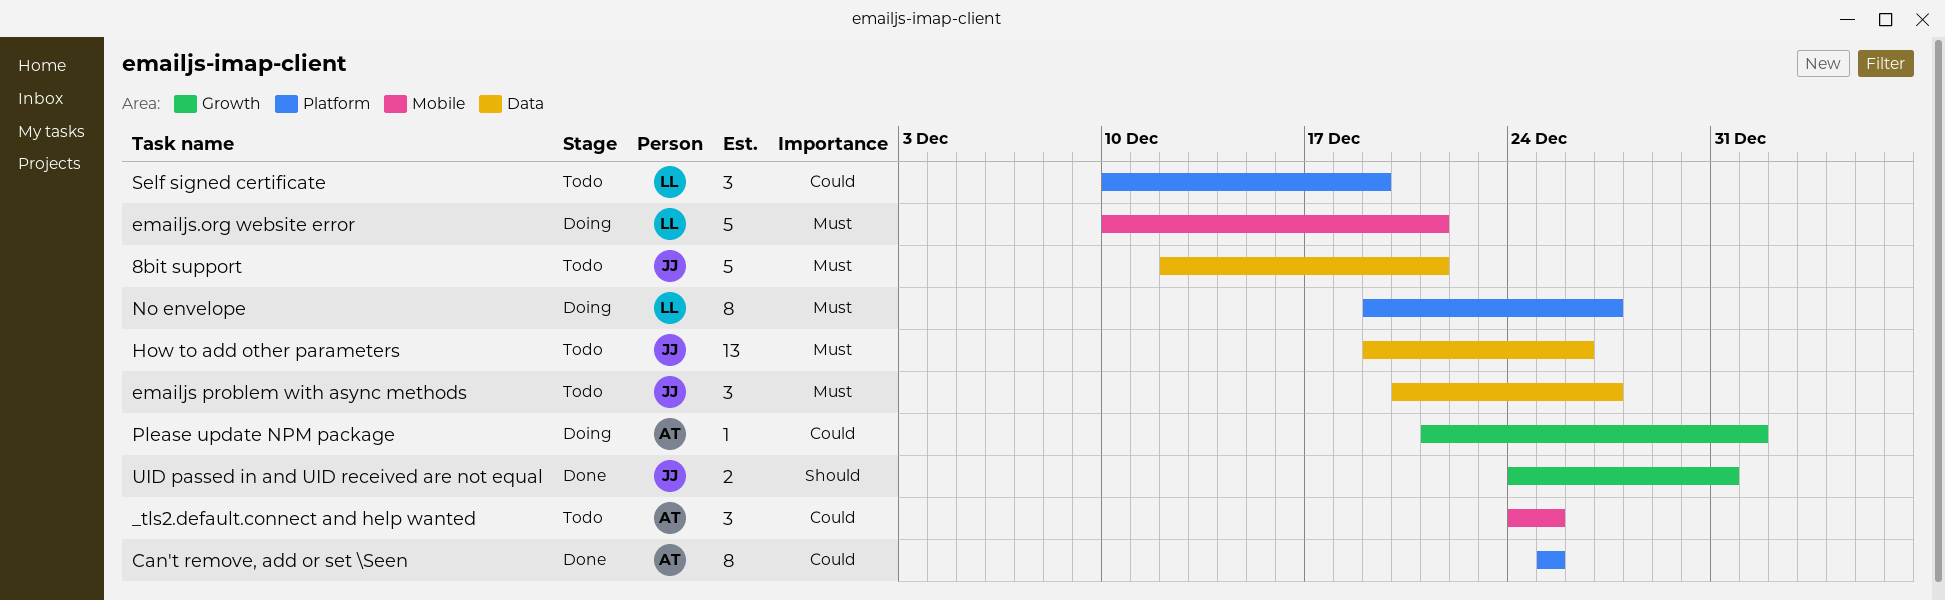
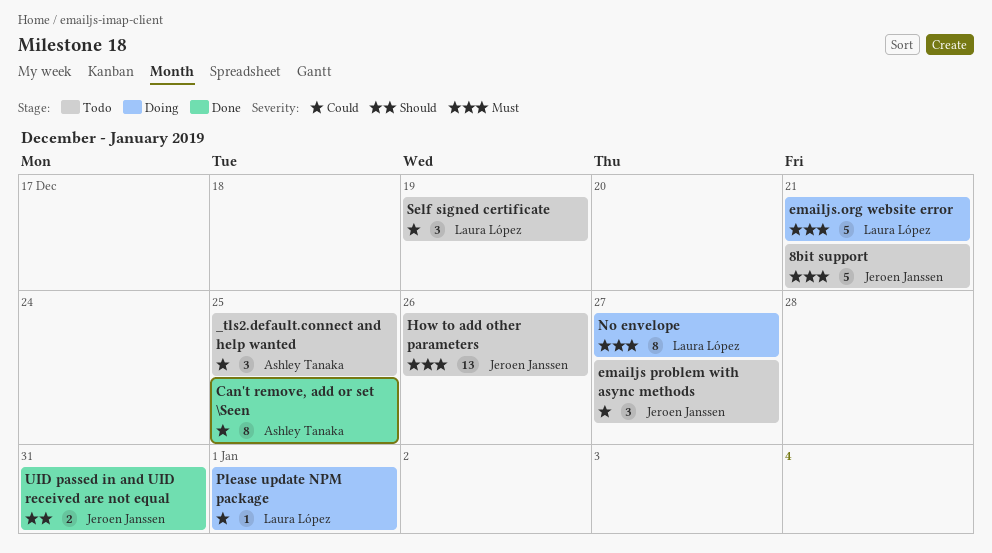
emailjs problem with async methods, priority: Must -> Could
Please update NPM package, owner: Ashley Tanaka -> Laura López

